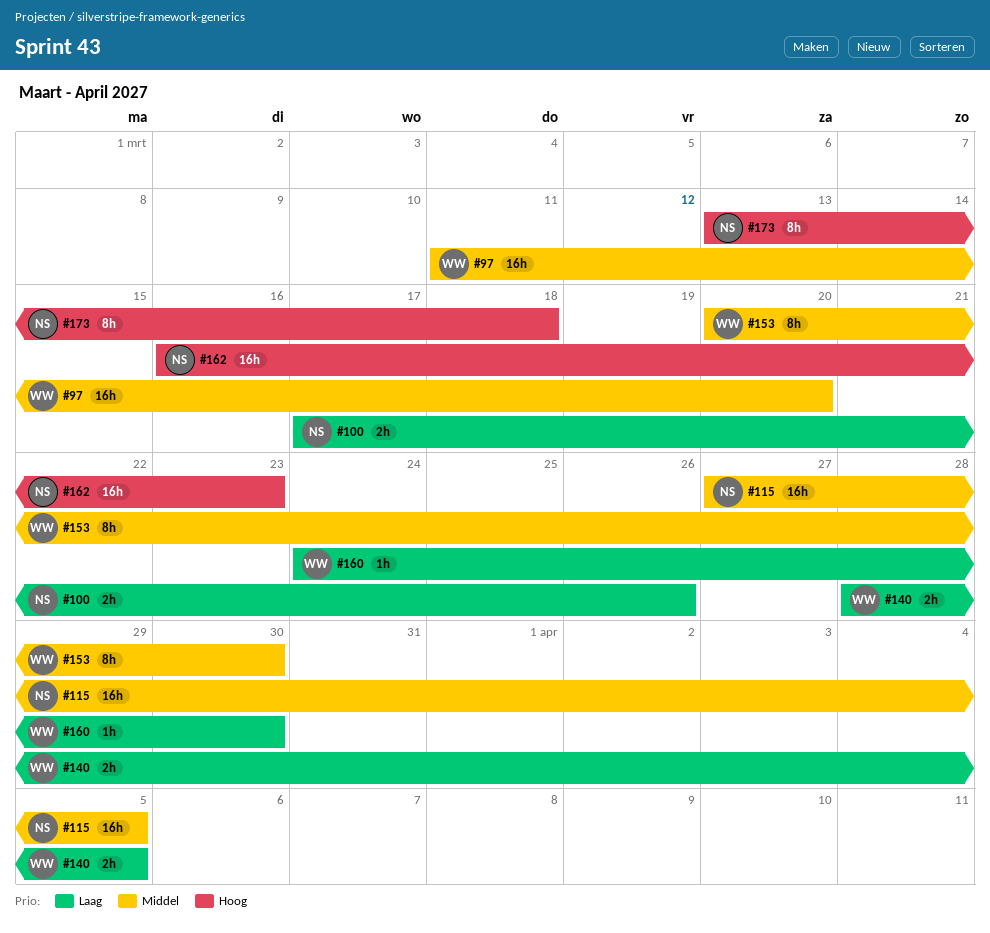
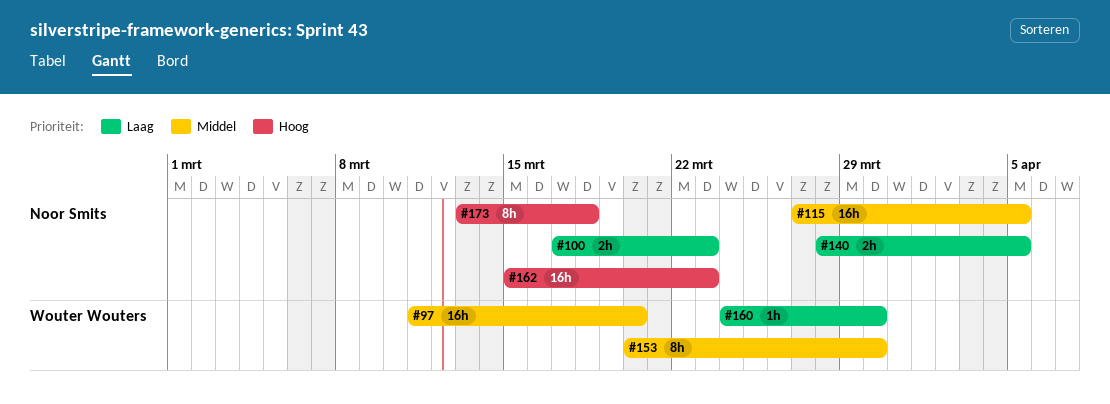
#100, due: Mar 26 -> Mar 23
#140, owner: Wouter Wouters -> Noor Smits
#162, start: Mar 16 -> Mar 15

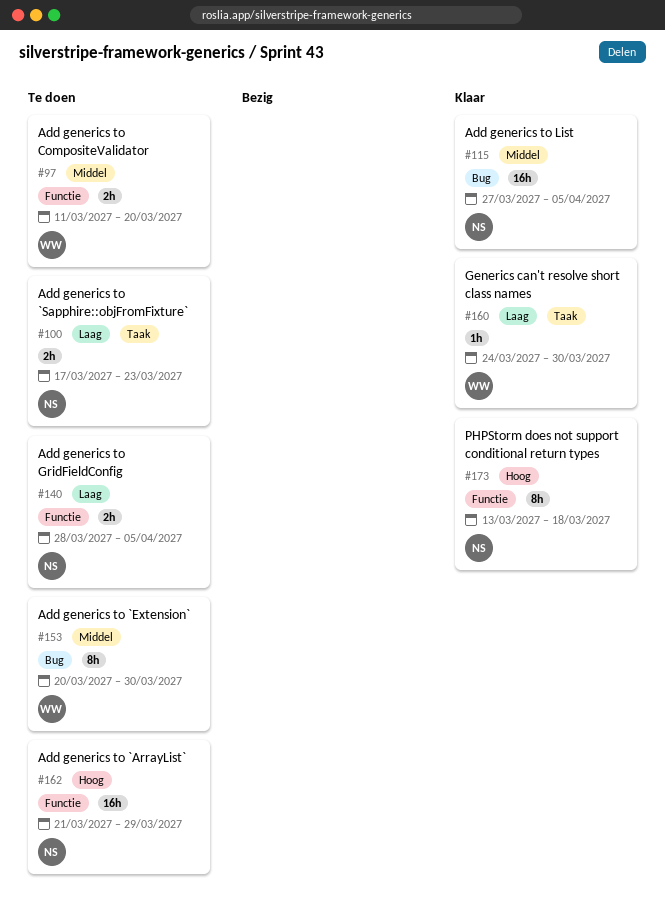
#97, estimate: 16h -> 2h
#162, start: Mar 15 -> Mar 21
#162, due: Mar 23 -> Mar 29

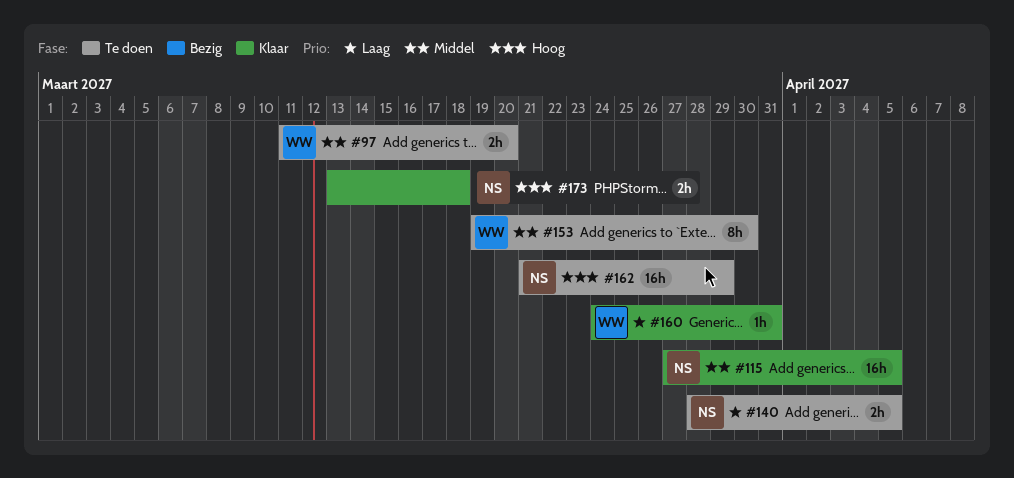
#100: present -> none
#153, start: Mar 20 -> Mar 19
#160, due: Mar 30 -> Mar 31
#173, estimate: 8h -> 2h

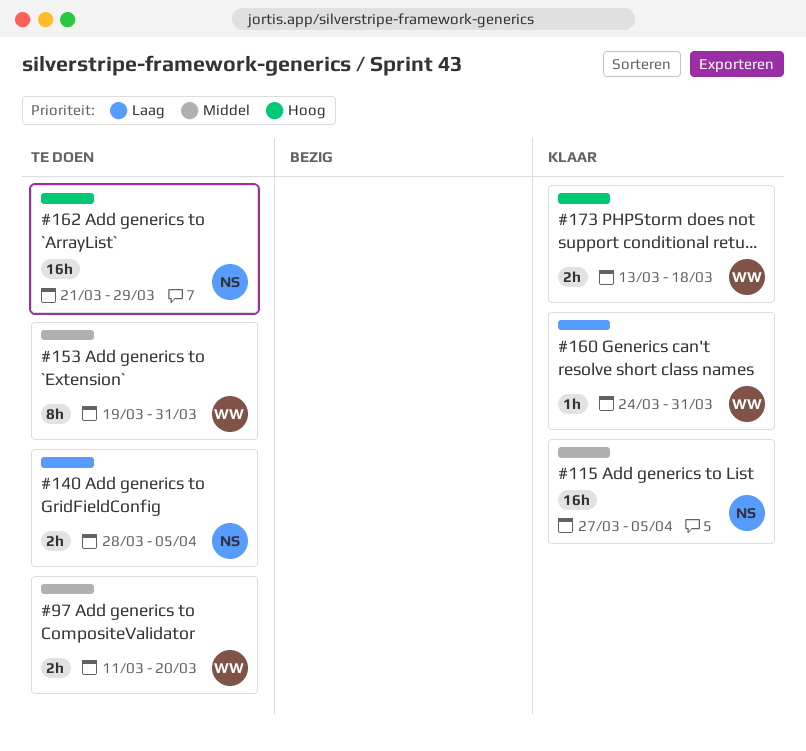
#153, due: Mar 30 -> Mar 31
#173, owner: NS -> WW

